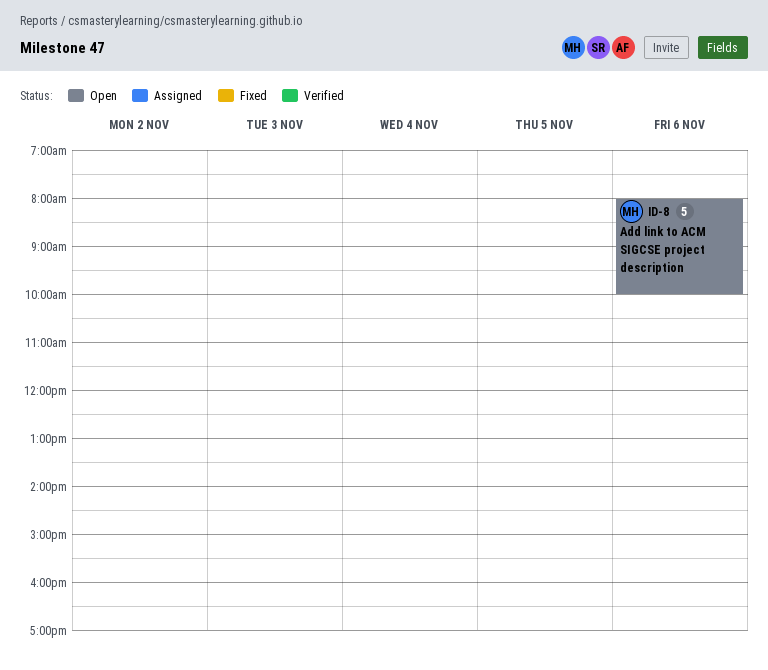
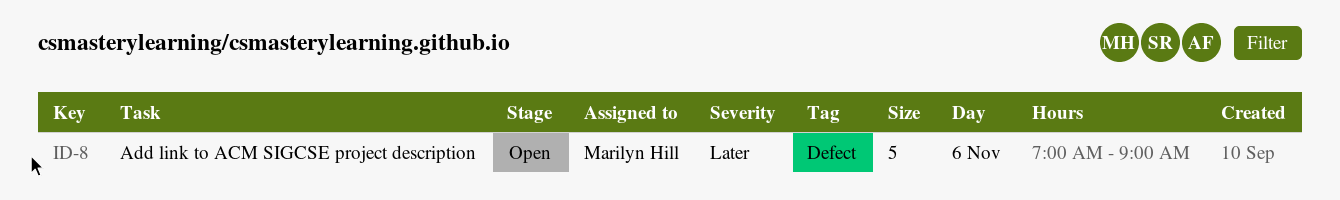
ID-8, begins: 08:00 -> 07:00
ID-8, ends: 10:00 -> 09:00

